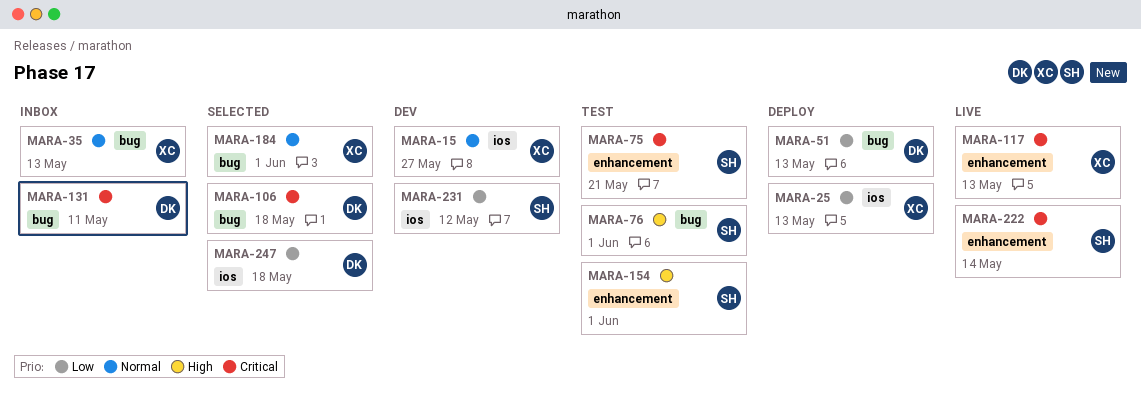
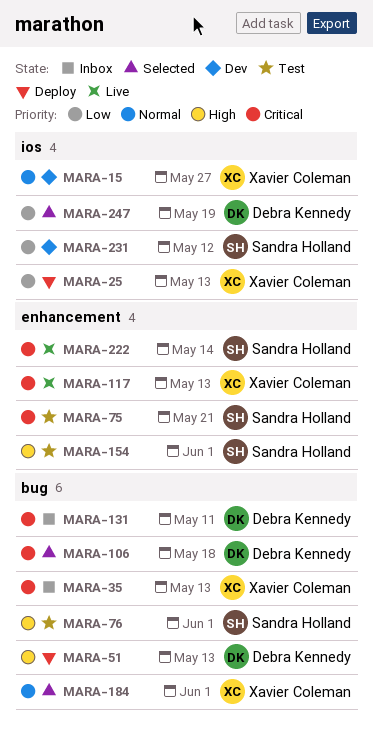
MARA-35, priority: Normal -> Critical
MARA-51, priority: Low -> High
MARA-247, due: May 18 -> May 19

